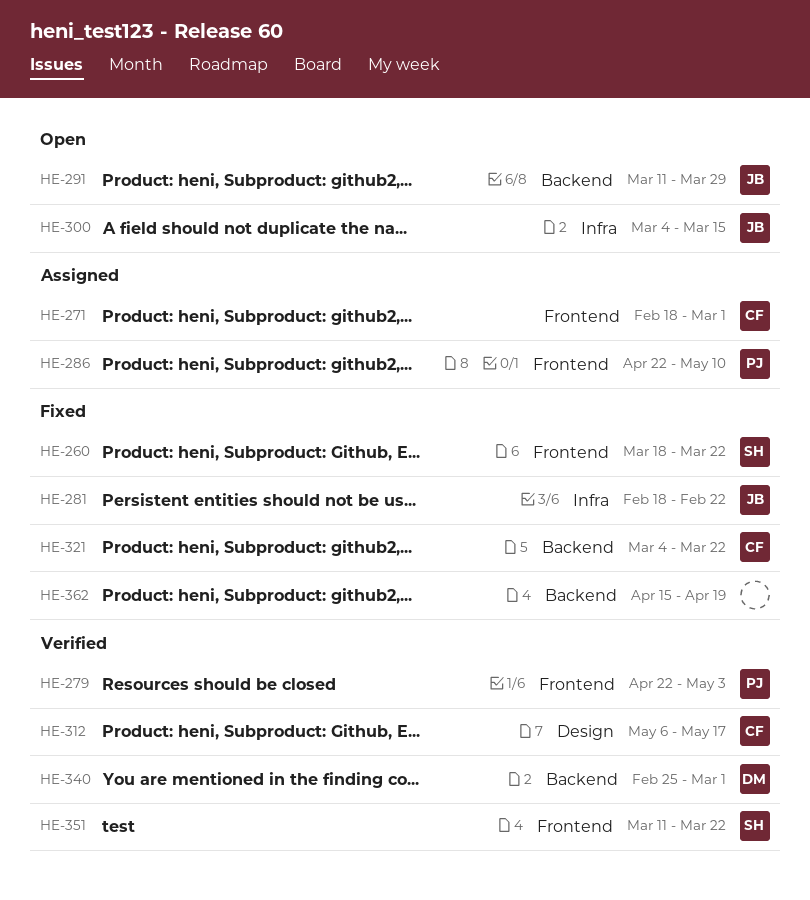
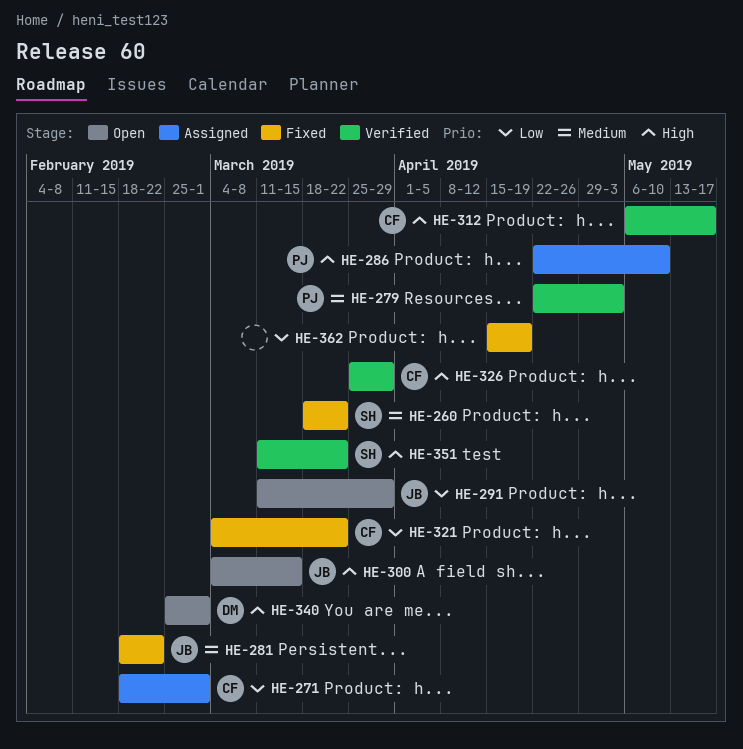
HE-326: none -> present
HE-340, status: Verified -> Open

